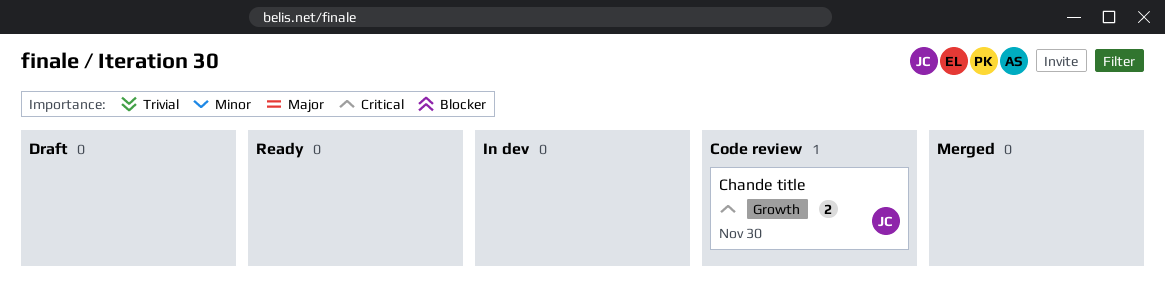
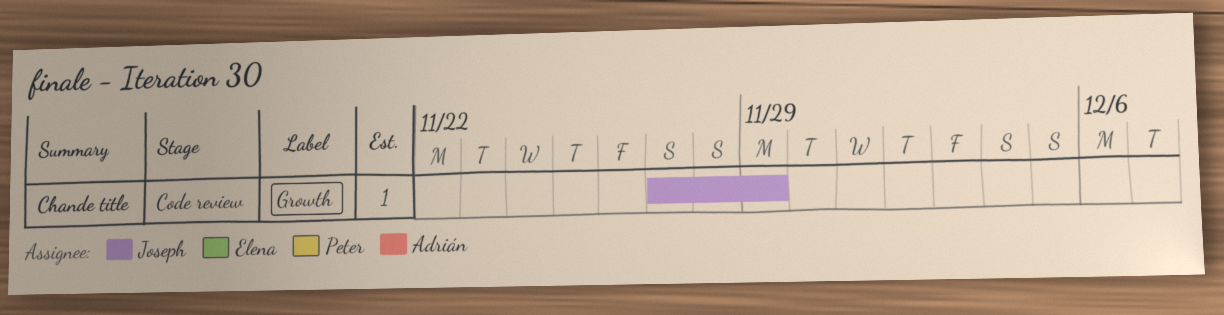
Chande title, estimate: 2 -> 1
Chande title, due: Nov 30 -> Nov 29

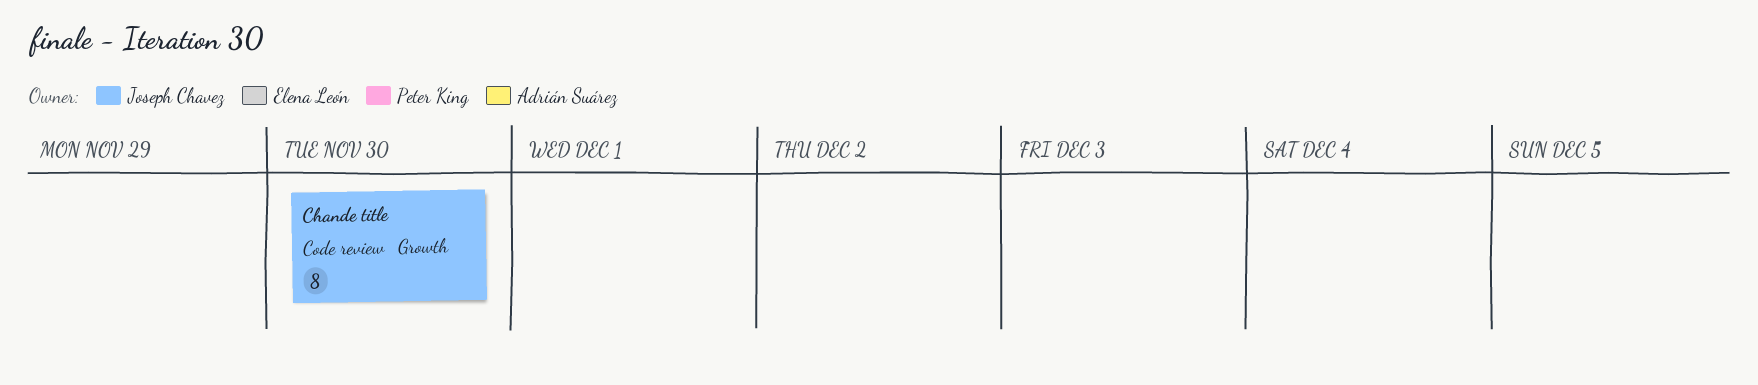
Chande title, estimate: 1 -> 8
Chande title, due: Nov 29 -> Nov 30

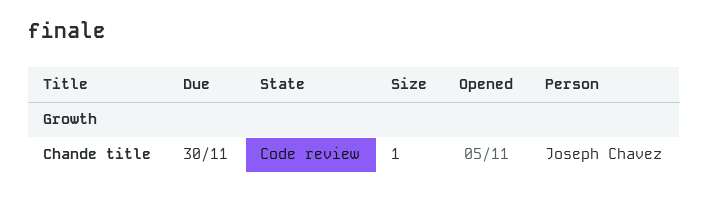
Chande title, estimate: 8 -> 1

